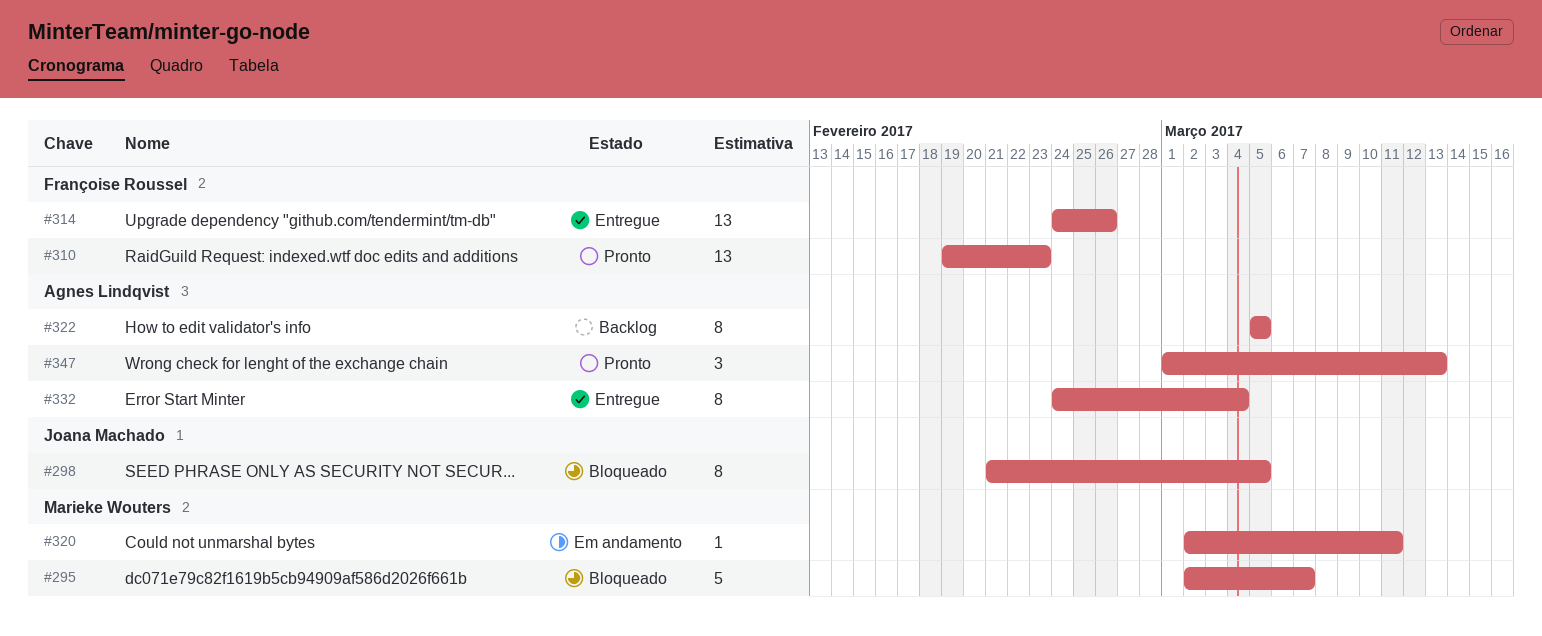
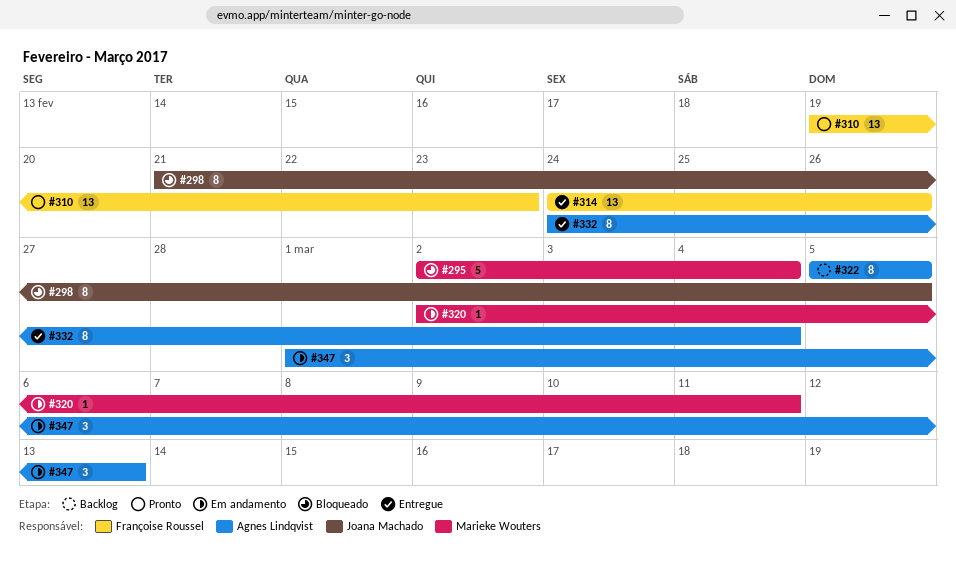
#295, due: Mar 7 -> Mar 4
#347, status: Pronto -> Em andamento

